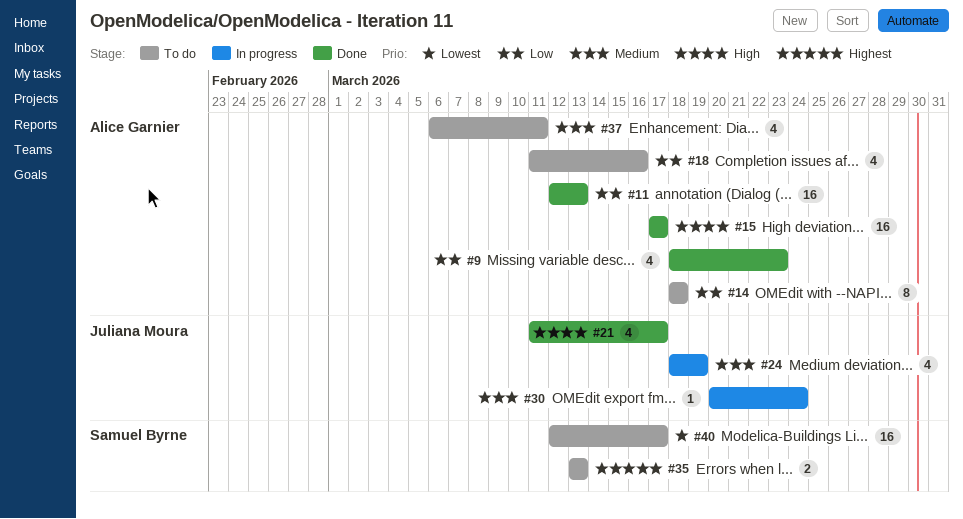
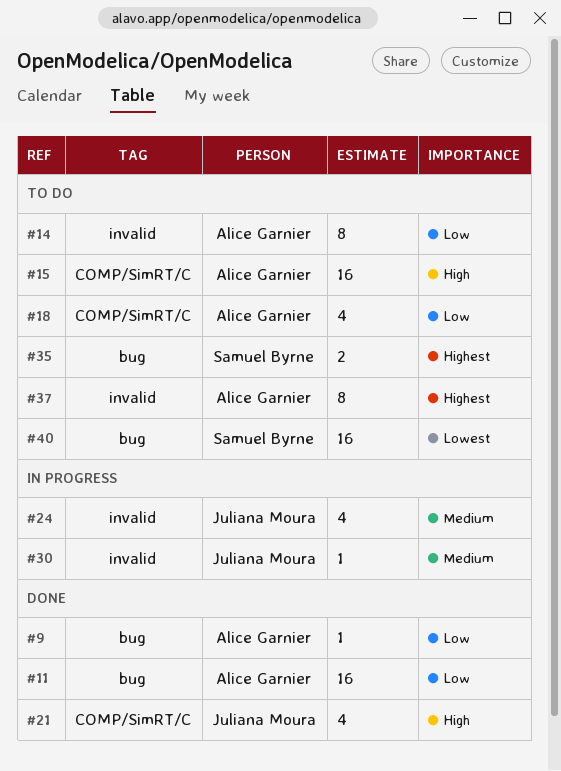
#9, estimate: 4 -> 1
#15, status: Done -> To do
#37, priority: Medium -> Highest
#37, estimate: 4 -> 8

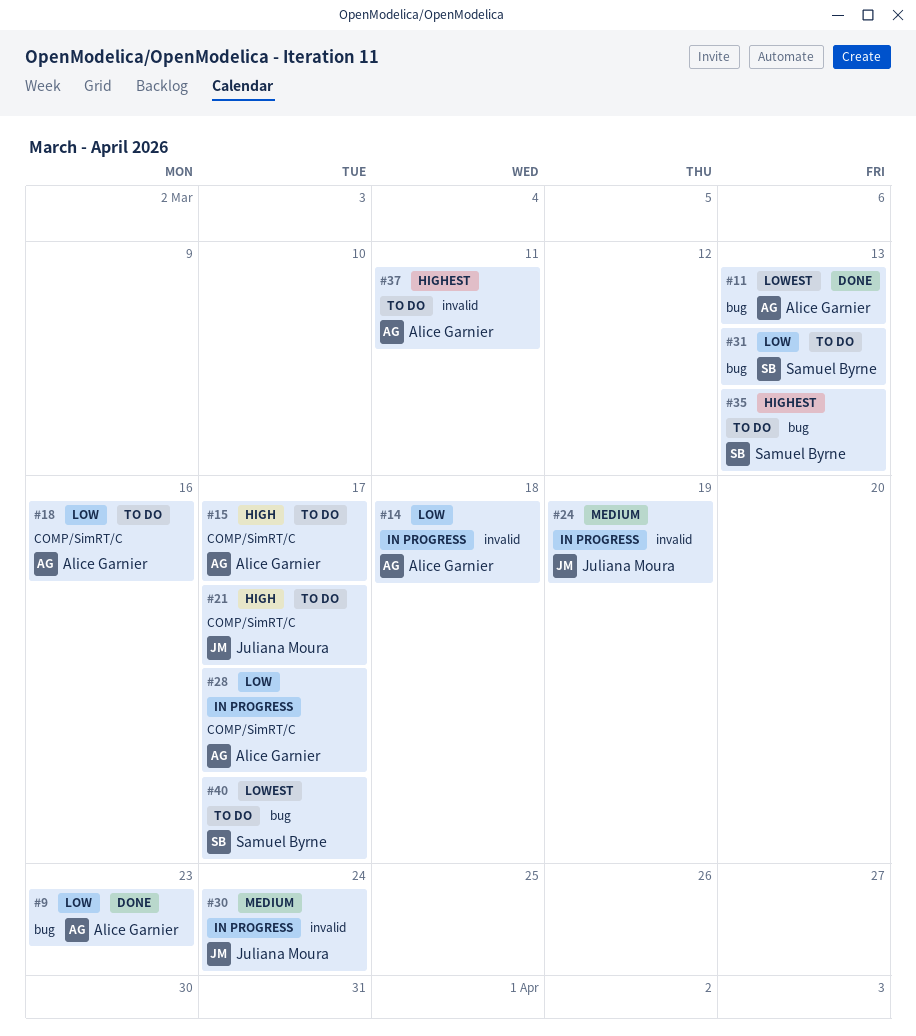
#11, priority: Low -> Lowest
#14, status: To do -> In progress
#21, status: Done -> To do
#28: none -> present
#31: none -> present

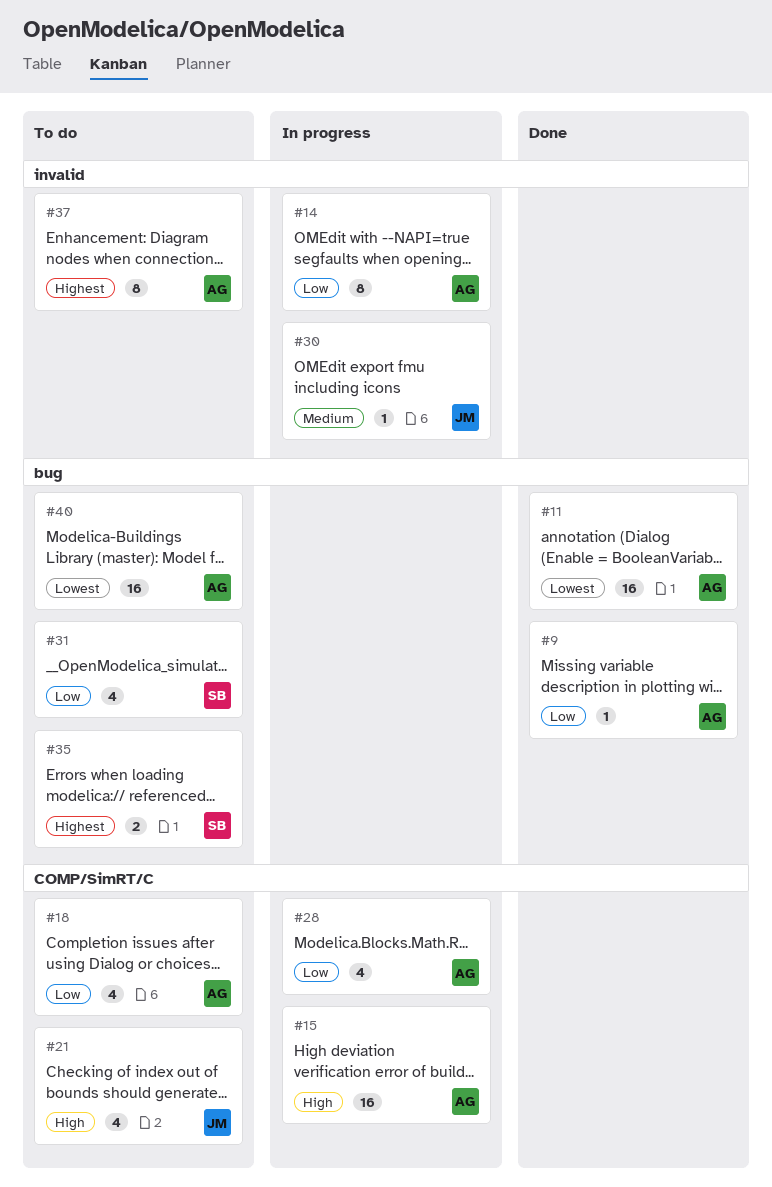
#15, status: To do -> In progress
#24: present -> none
#40, owner: Samuel Byrne -> Alice Garnier

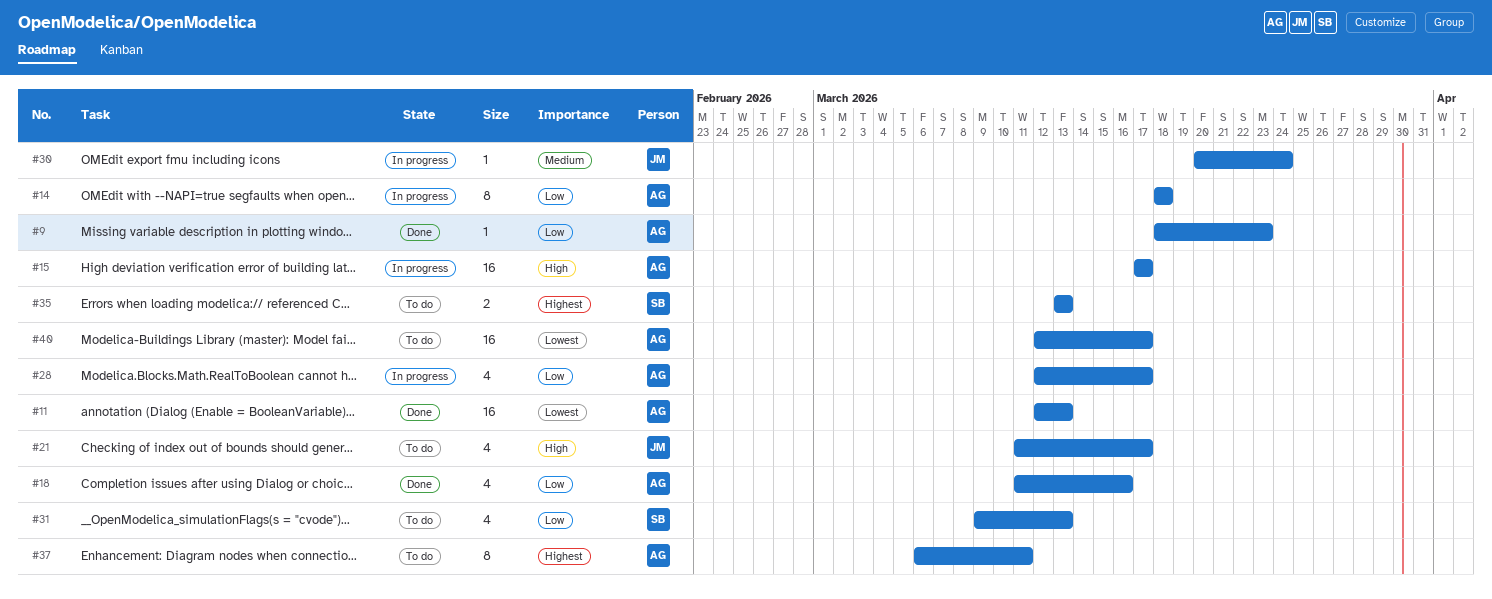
#18, status: To do -> Done

